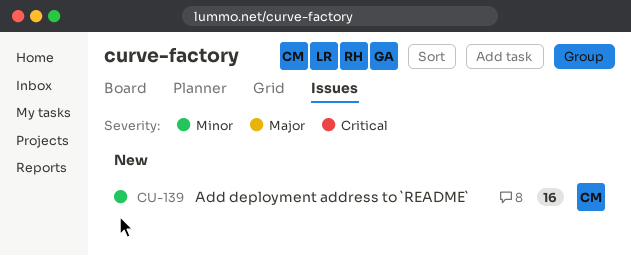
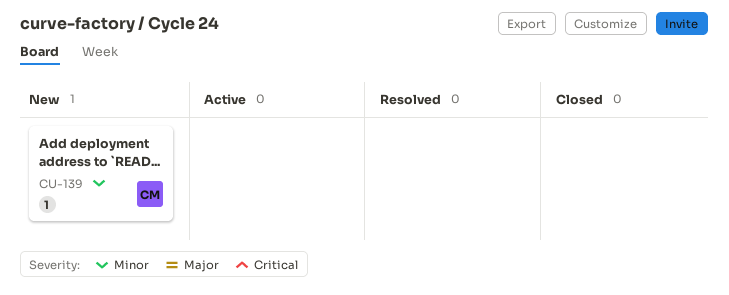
CU-139, estimate: 16 -> 1

